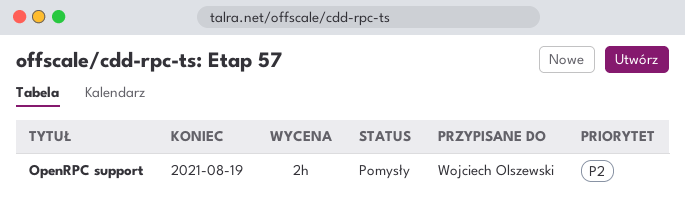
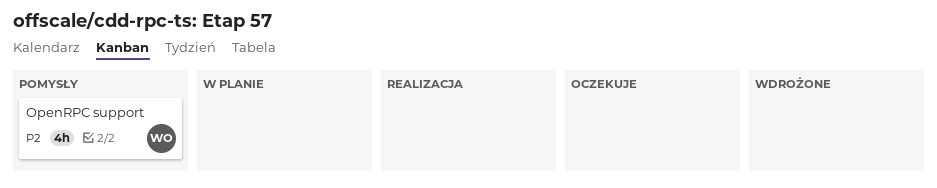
OpenRPC support, estimate: 2h -> 4h

